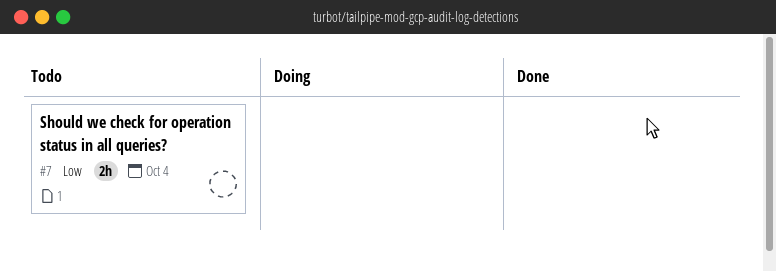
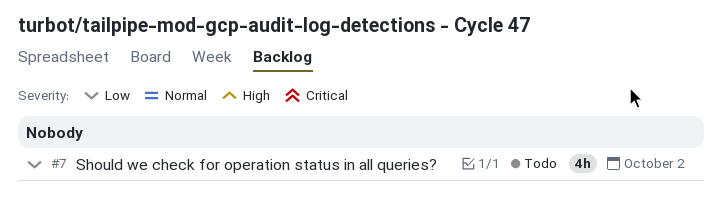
#7, estimate: 2h -> 4h
#7, due: Oct 4 -> Oct 2

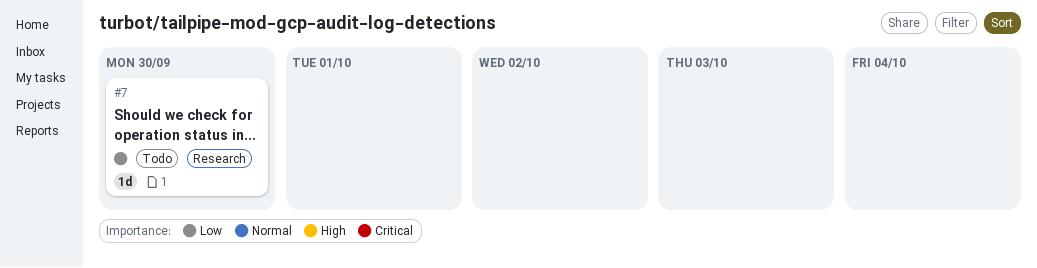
#7, estimate: 4h -> 1d
#7, due: Oct 2 -> Sep 30

